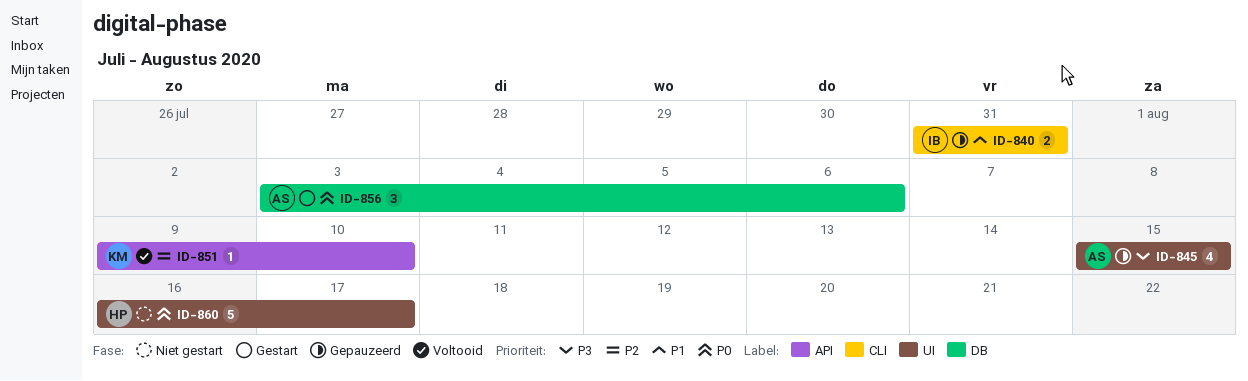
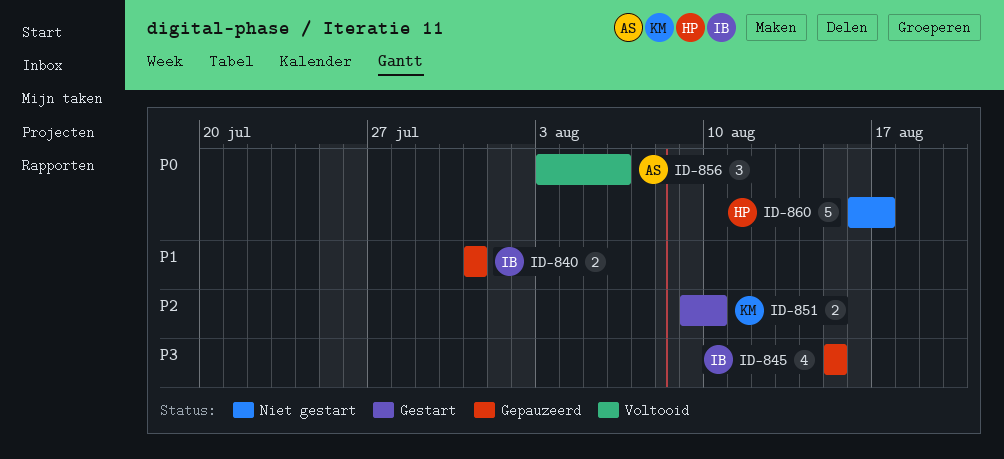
ID-845, owner: AS -> IB
ID-851, status: Voltooid -> Gestart
ID-851, estimate: 1 -> 2
ID-856, status: Gestart -> Voltooid

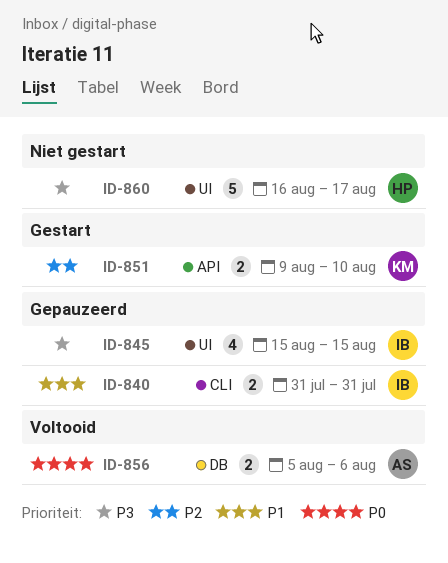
ID-856, estimate: 3 -> 2
ID-856, start: Aug 3 -> Aug 5
ID-860, priority: P0 -> P3

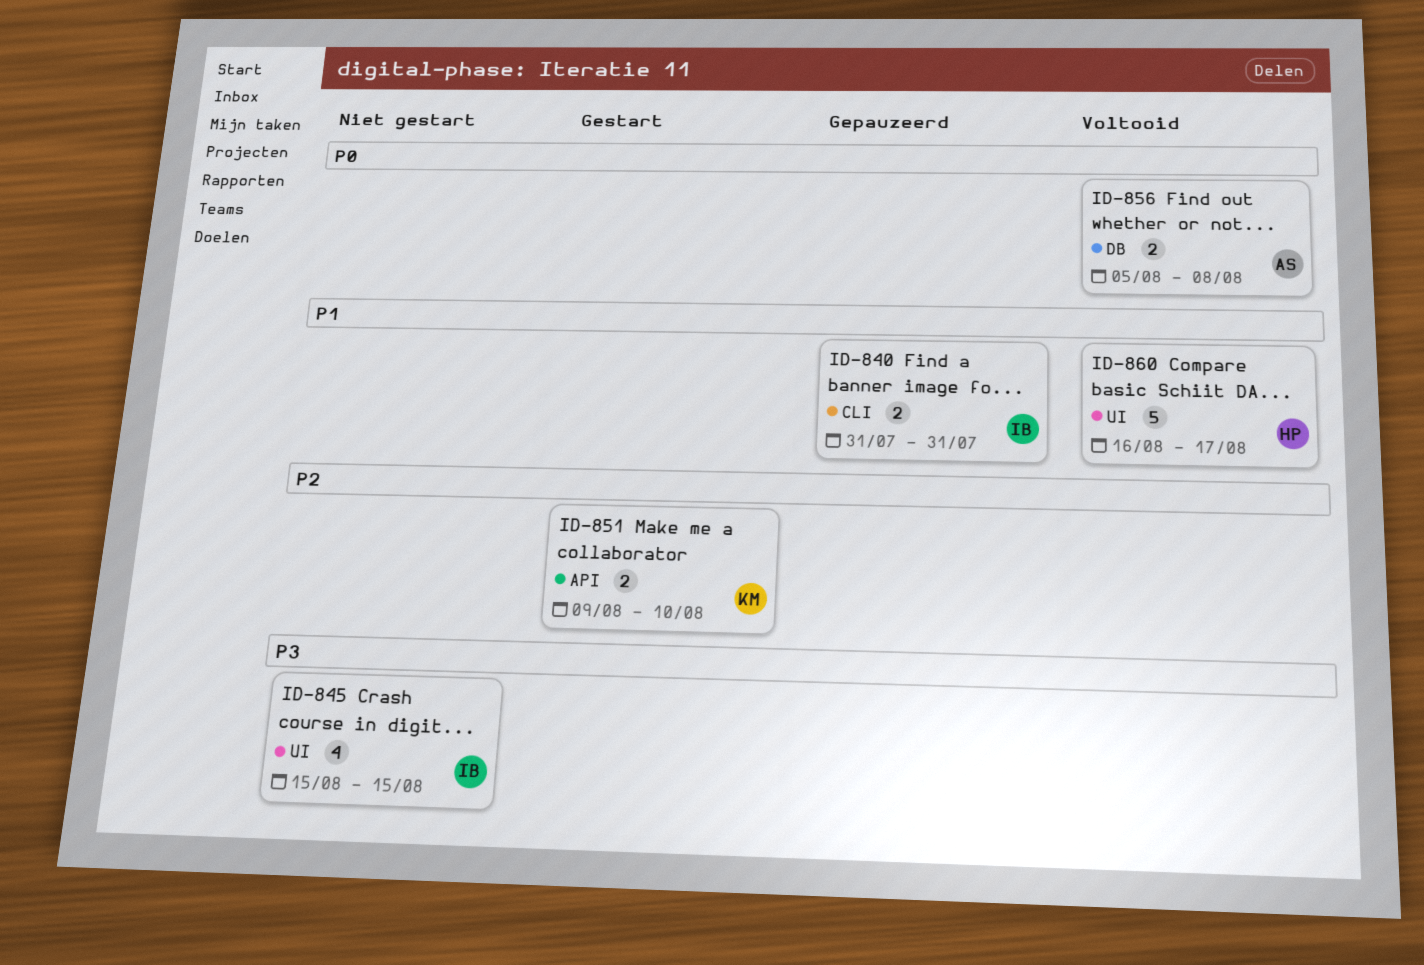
ID-845, status: Gepauzeerd -> Niet gestart
ID-856, due: Aug 6 -> Aug 8
ID-860, status: Niet gestart -> Voltooid
ID-860, priority: P3 -> P1

